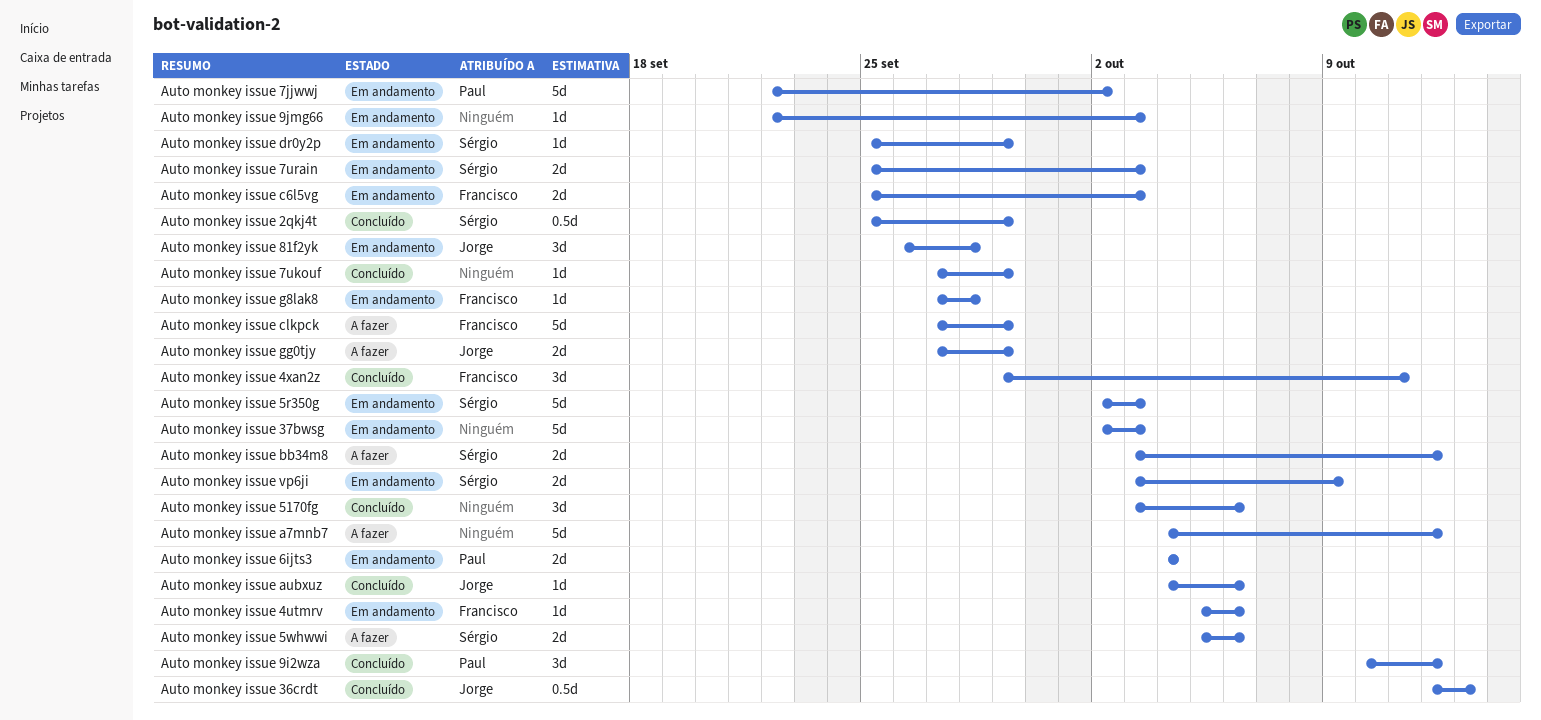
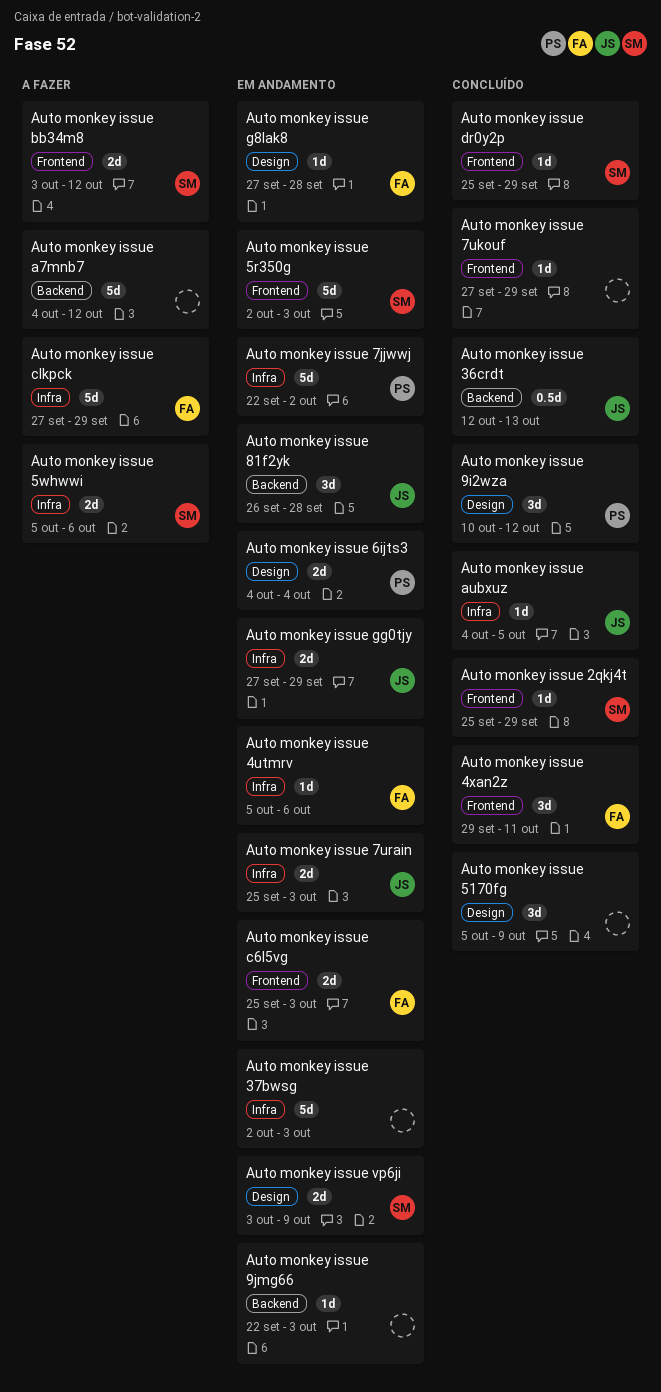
Auto monkey issue 2qkj4t, estimate: 0.5d -> 1d
Auto monkey issue 5170fg, start: Oct 3 -> Oct 5
Auto monkey issue 5170fg, due: Oct 6 -> Oct 9
Auto monkey issue 7urain, owner: Sérgio -> Jorge
Auto monkey issue aubxuz, due: Oct 6 -> Oct 5
Auto monkey issue dr0y2p, status: Em andamento -> Concluído
Auto monkey issue gg0tjy, status: A fazer -> Em andamento

